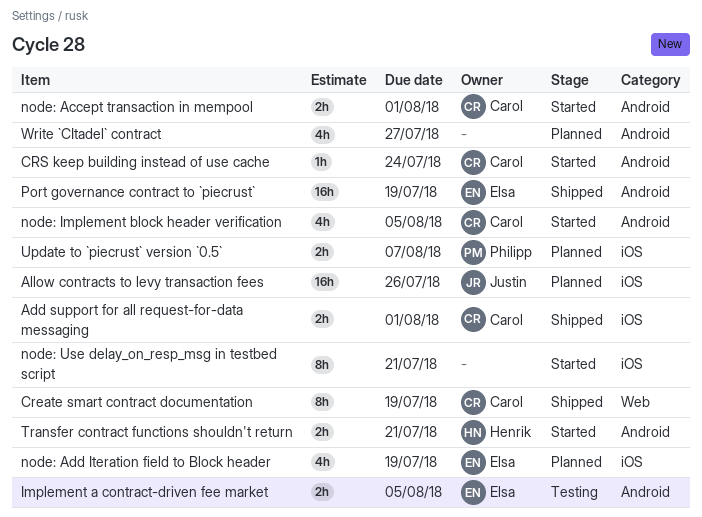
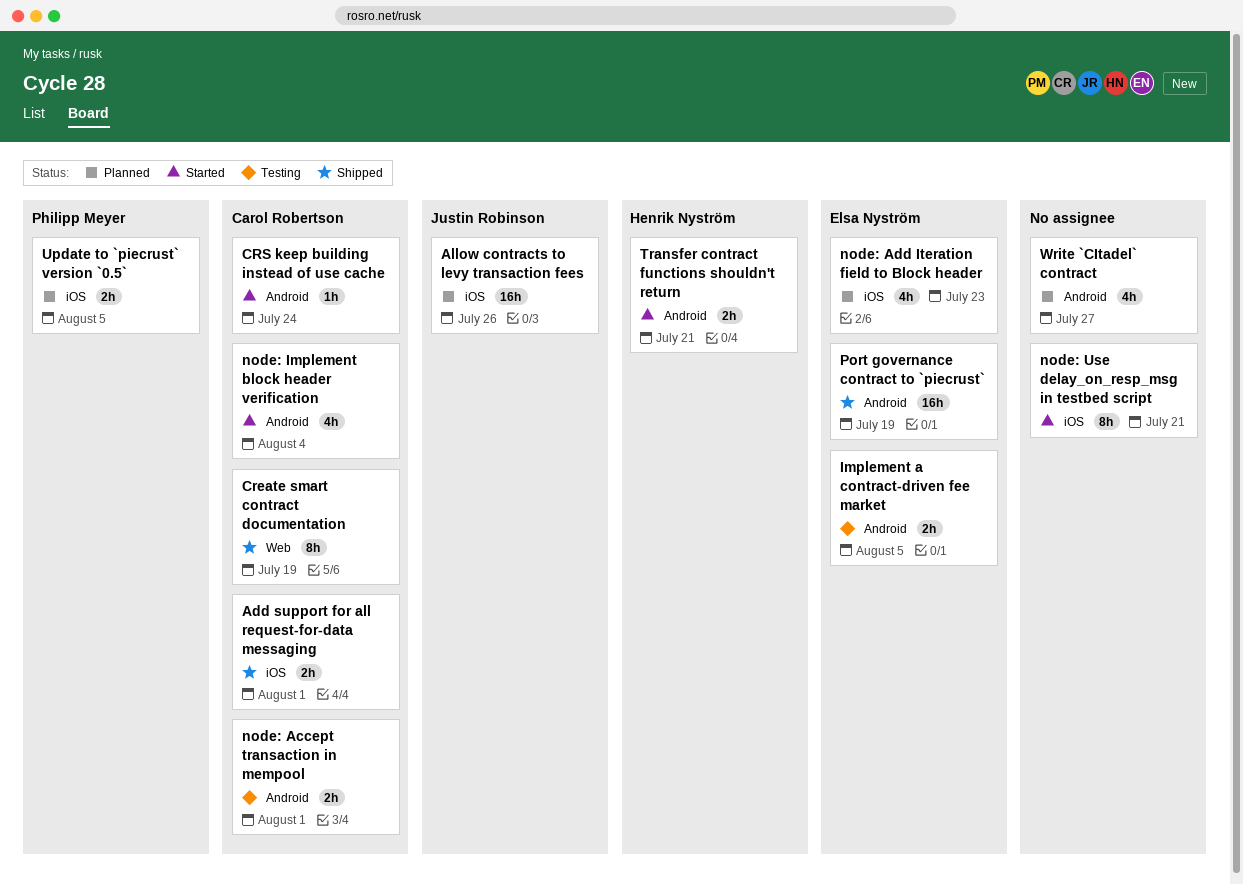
node: Accept transaction in mempool, status: Started -> Testing
node: Add Iteration field to Block header, due: Jul 19 -> Jul 23
node: Implement block header verification, due: Aug 5 -> Aug 4
Update to `piecrust` version `0.5`, due: Aug 7 -> Aug 5

